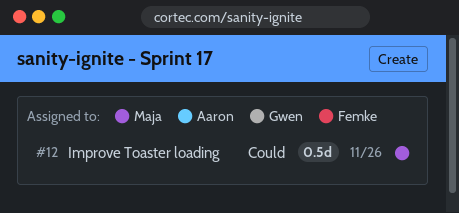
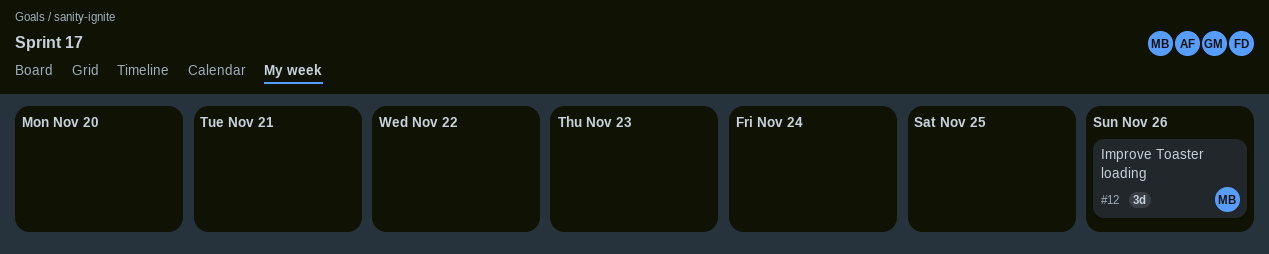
#12, estimate: 0.5d -> 3d

